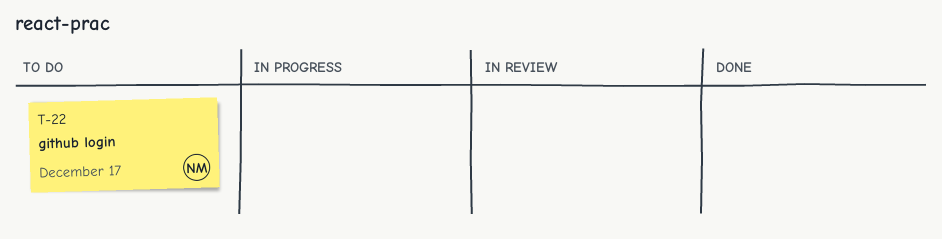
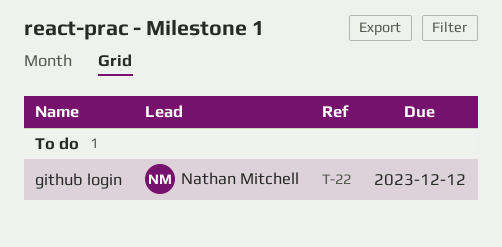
T-22, due: Dec 17 -> Dec 12

